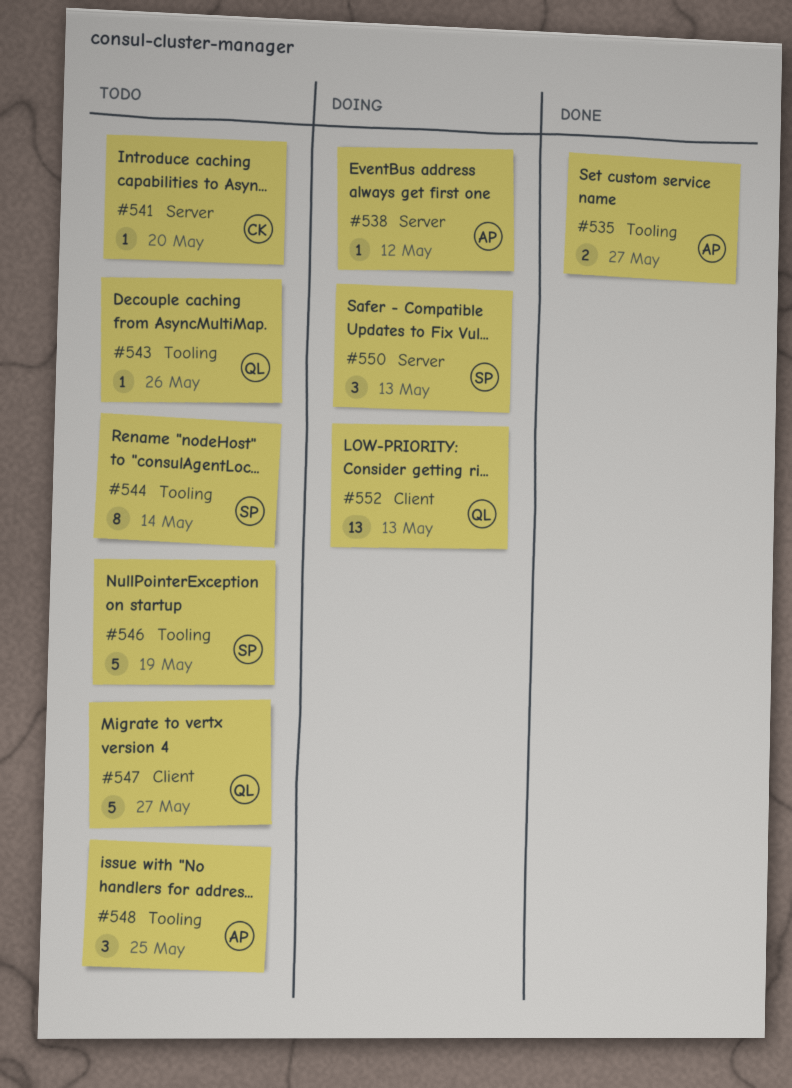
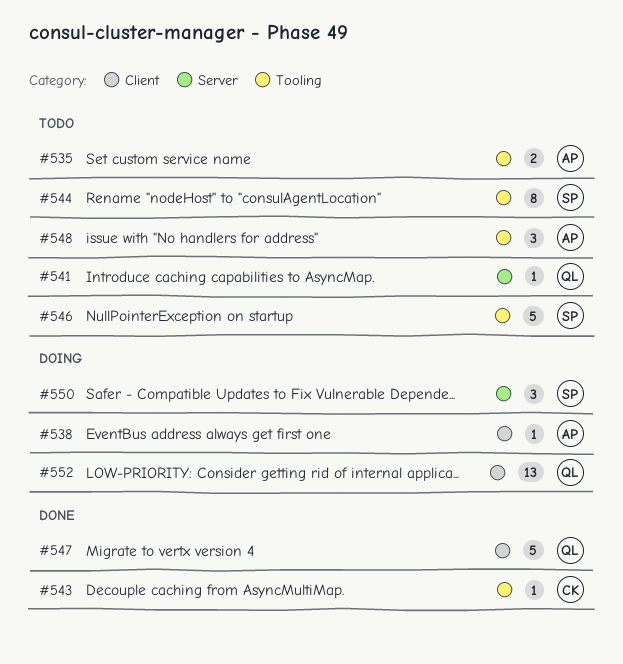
#535, status: Done -> Todo
#538, label: Server -> Client
#541, owner: CK -> QL
#543, status: Todo -> Done
#543, owner: QL -> CK
#547, status: Todo -> Done

